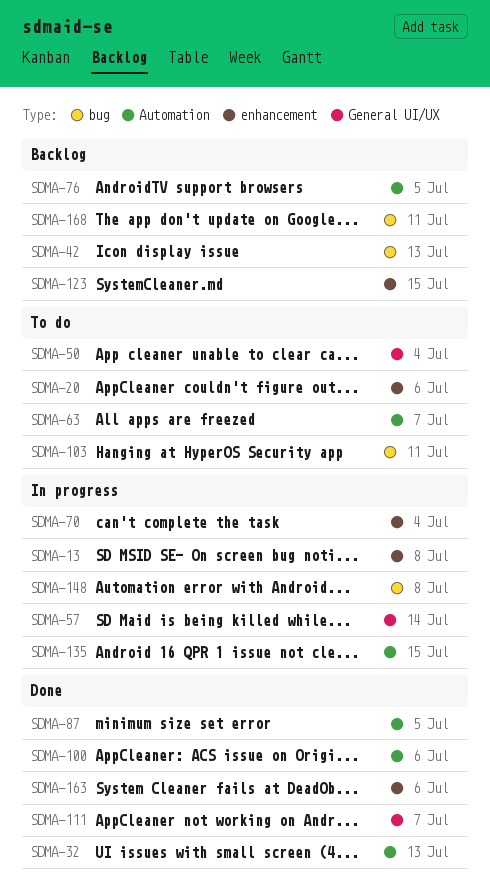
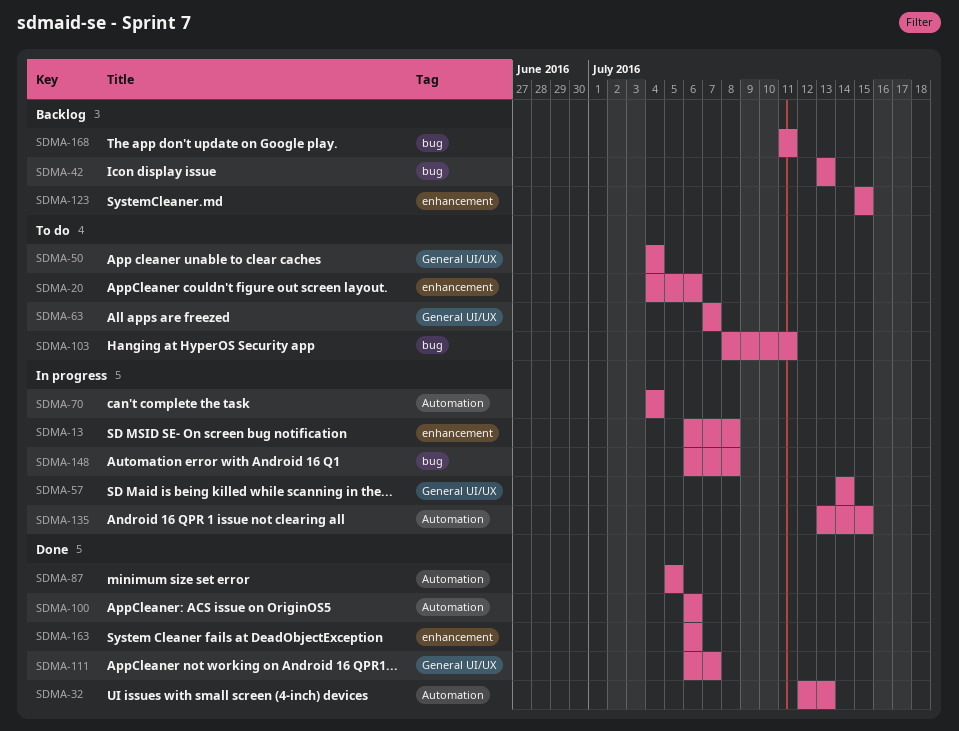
SDMA-63, label: Automation -> General UI/UX
SDMA-70, label: enhancement -> Automation
SDMA-76: present -> none

